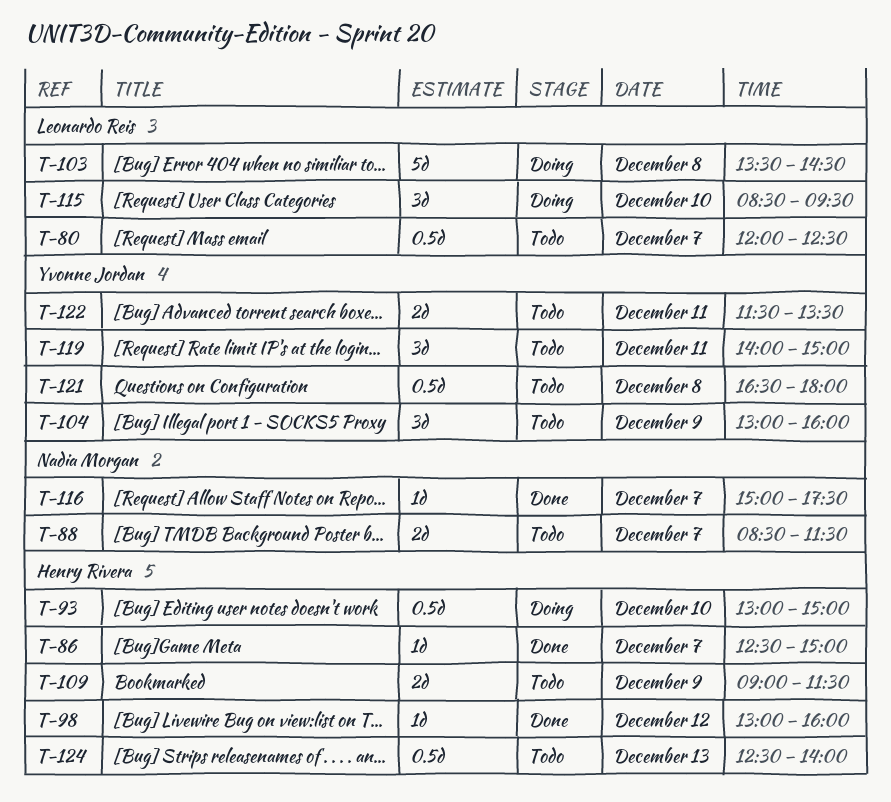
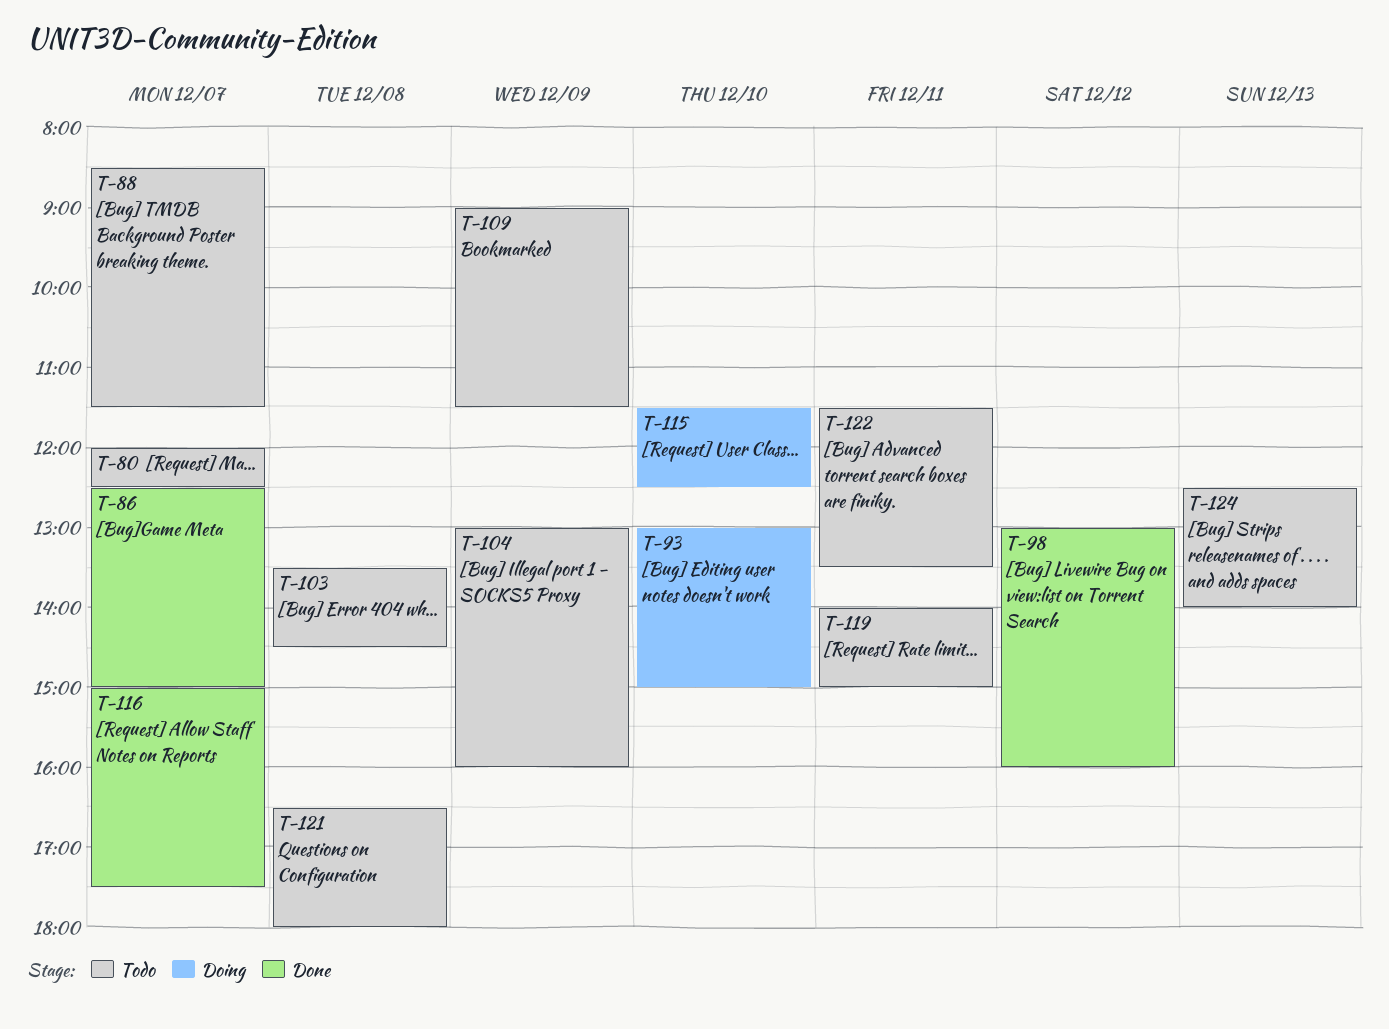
T-103, status: Doing -> Todo
T-115, begins: 08:30 -> 11:30
T-115, ends: 09:30 -> 12:30

